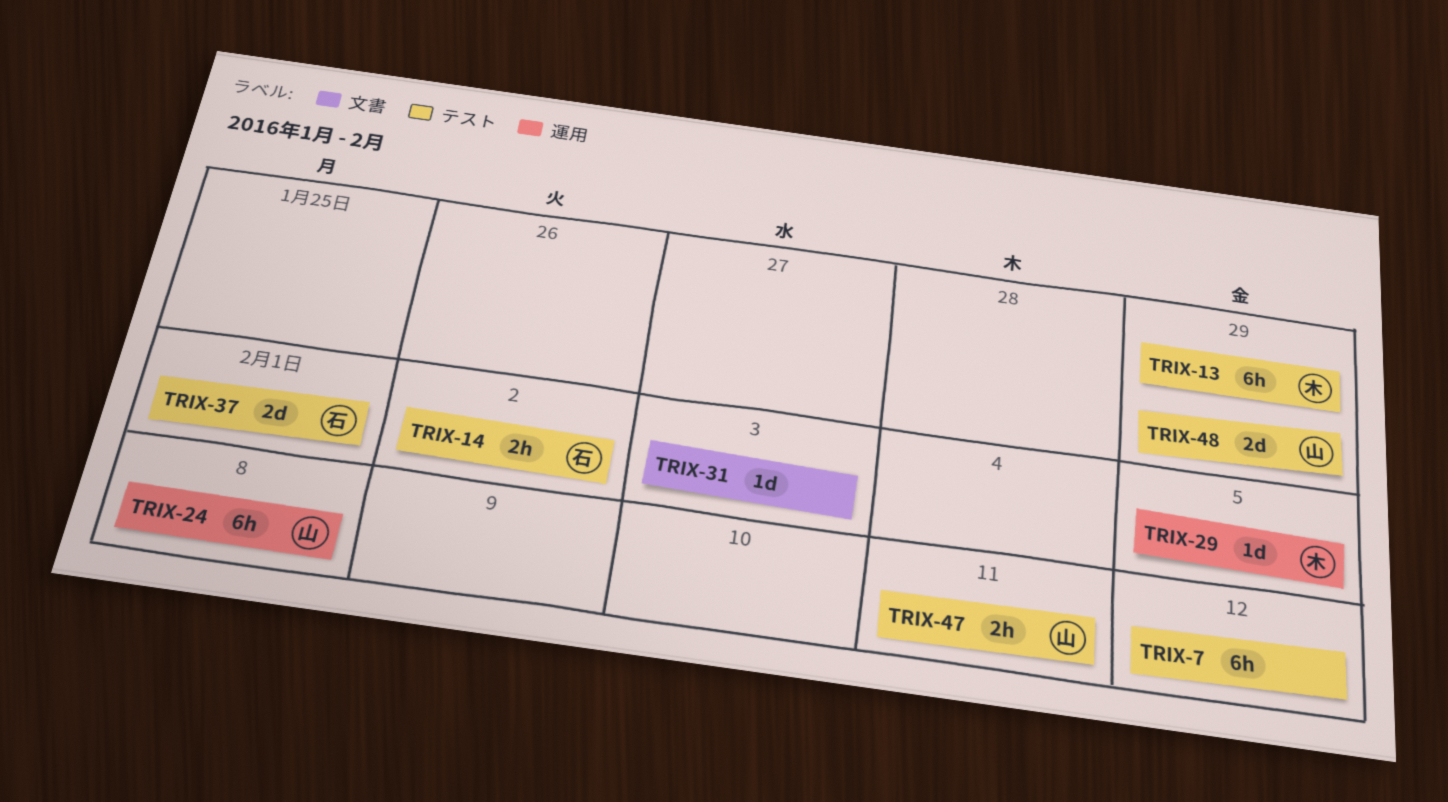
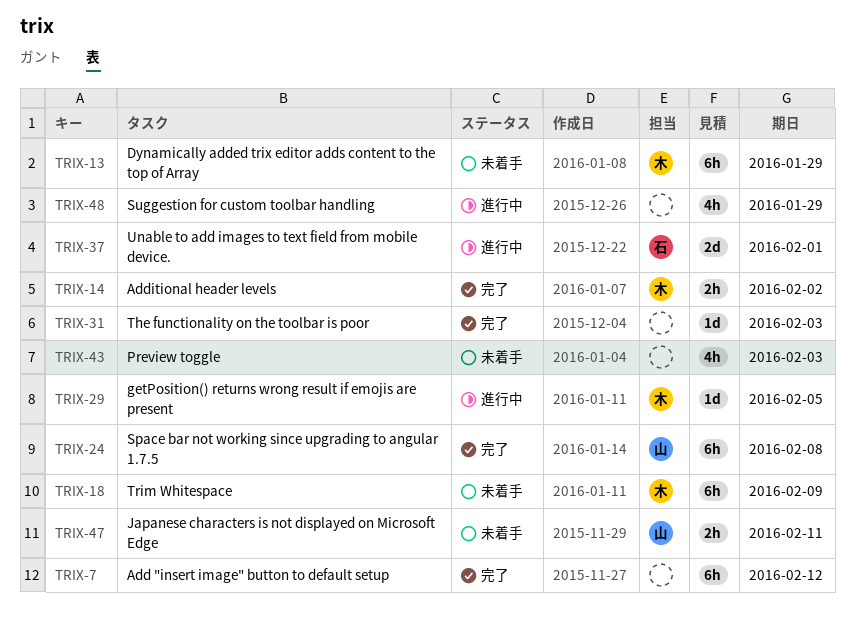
TRIX-14, owner: 石 -> 木
TRIX-18: none -> present
TRIX-43: none -> present
TRIX-48, owner: 山 -> none
TRIX-48, estimate: 2d -> 4h

